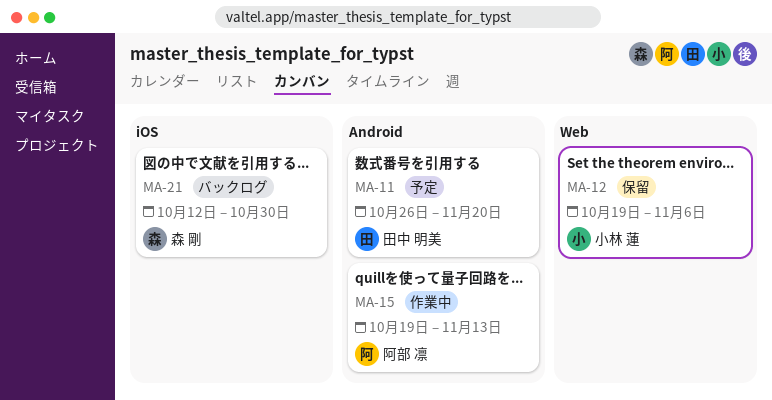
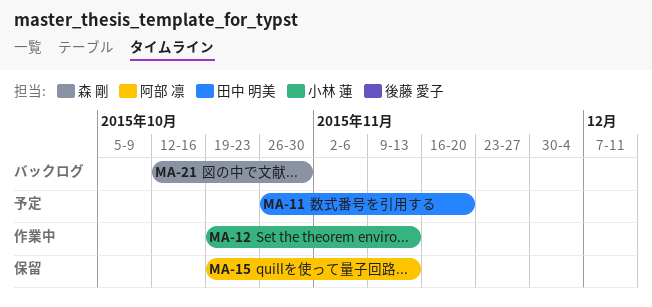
MA-12, status: 保留 -> 作業中
MA-12, due: Nov 6 -> Nov 13
MA-15, status: 作業中 -> 保留

